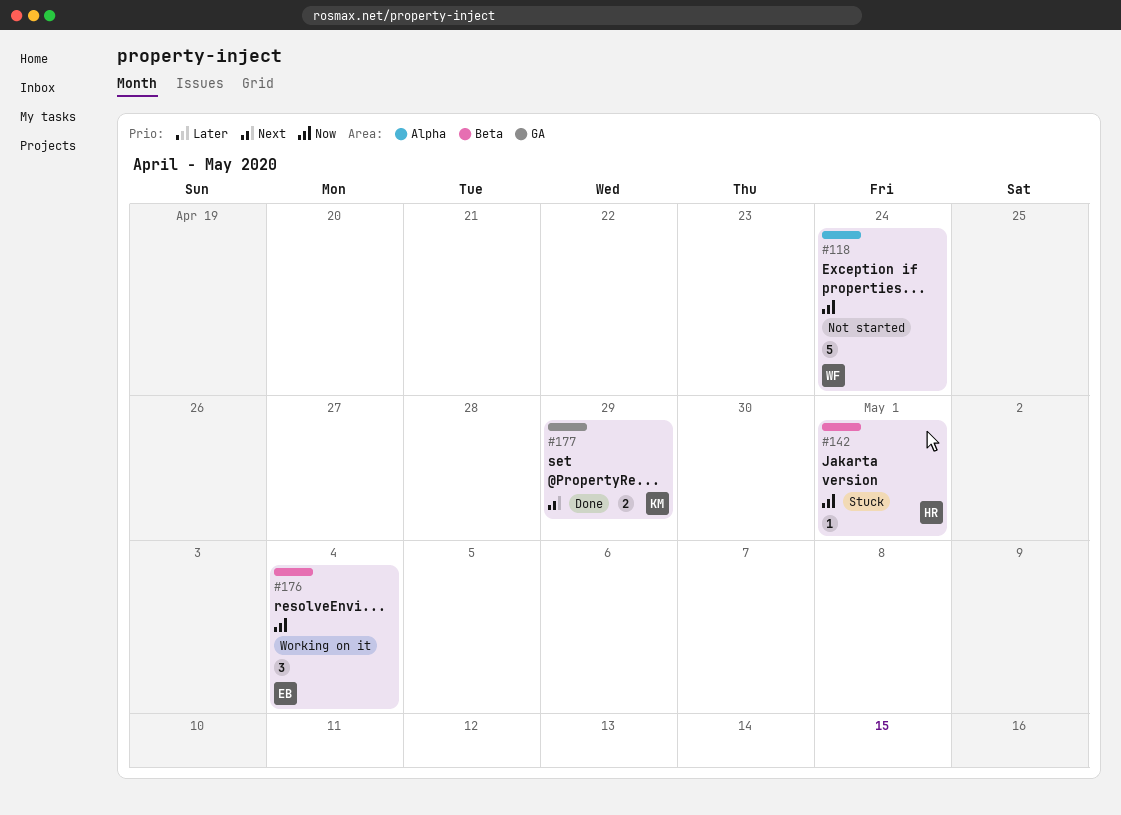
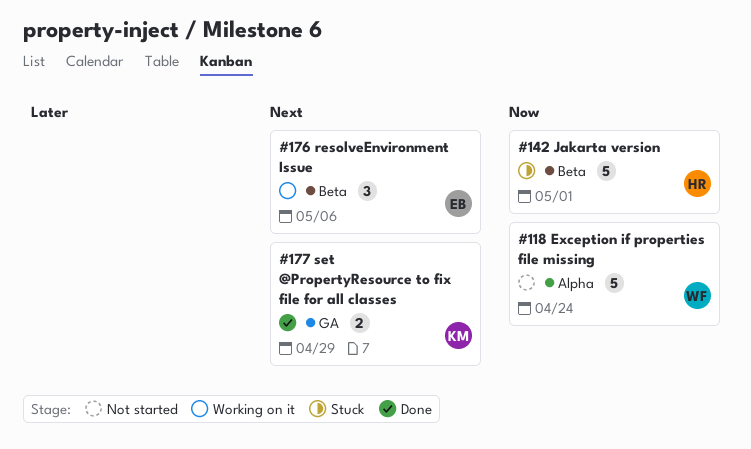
#142, estimate: 1 -> 5
#176, priority: Now -> Next
#176, due: May 4 -> May 6

